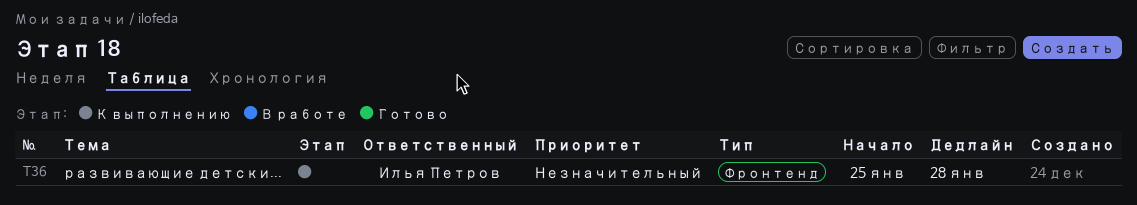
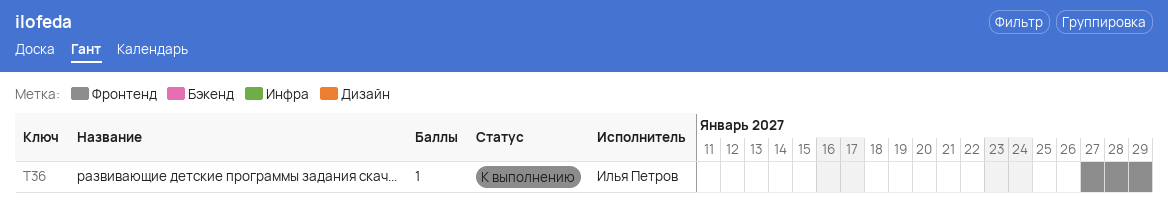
T36, start: Jan 25 -> Jan 27
T36, due: Jan 28 -> Jan 29

